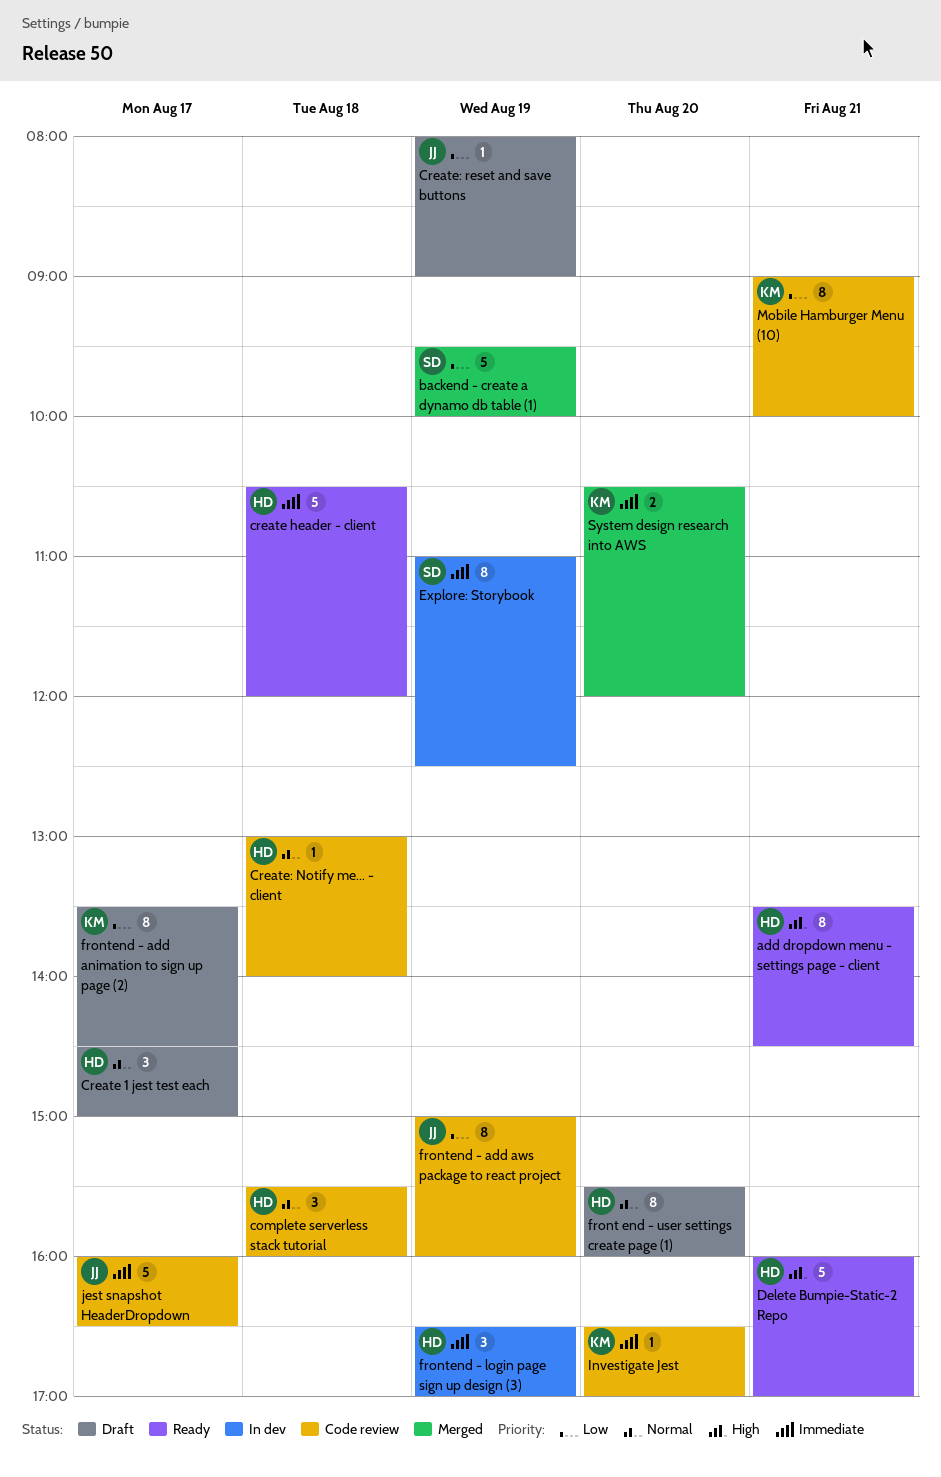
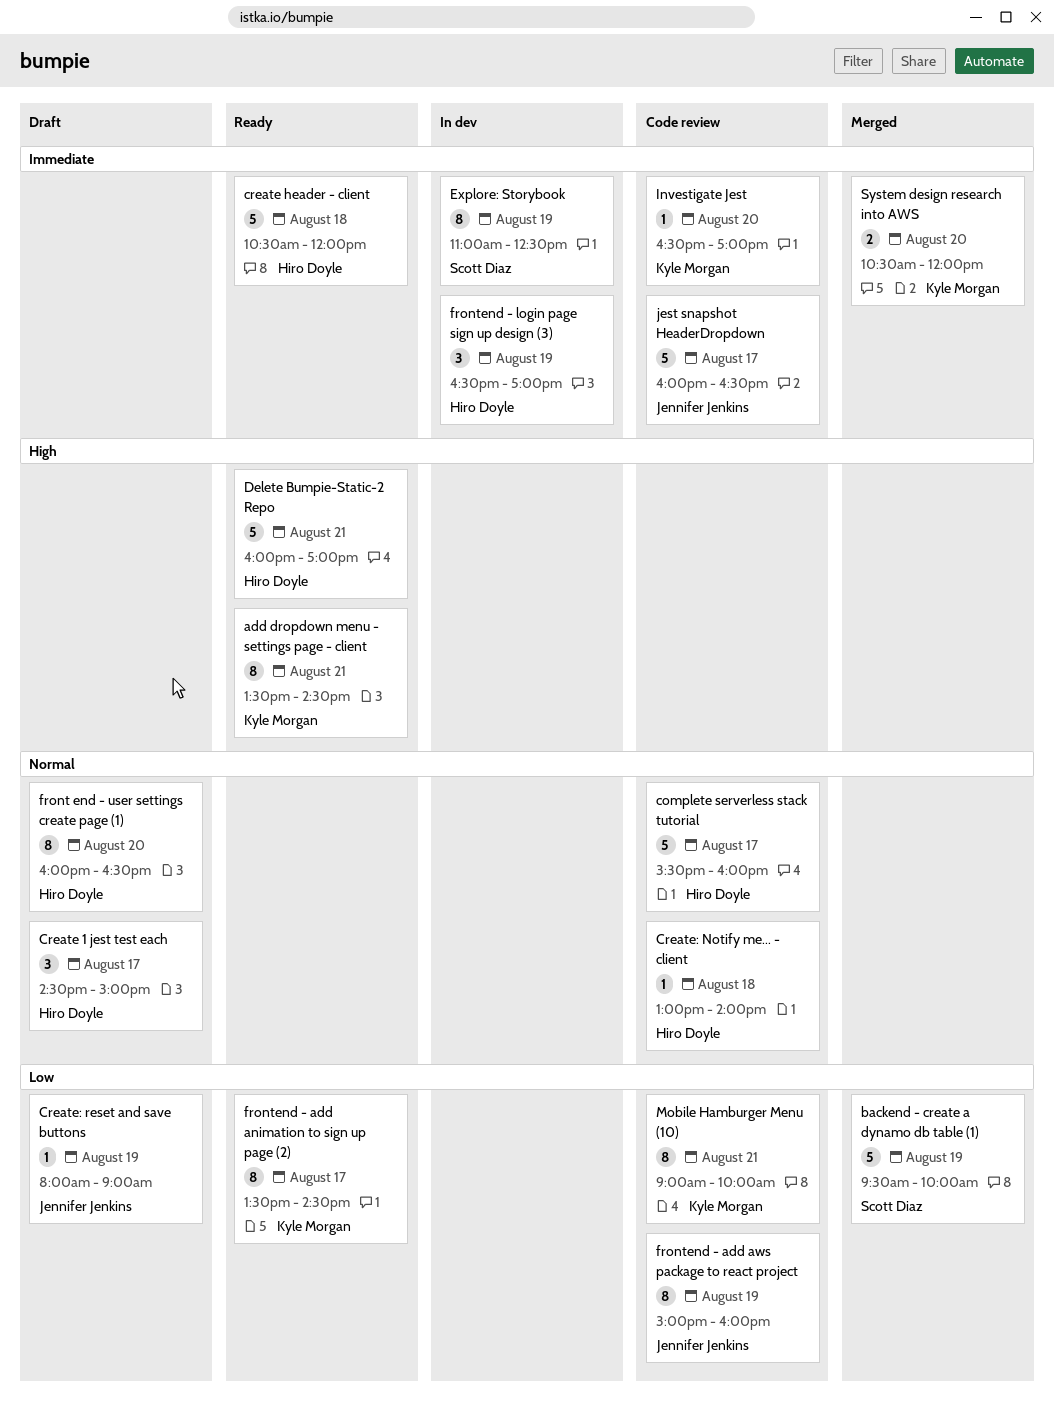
add dropdown menu - settings page - client, owner: Hiro Doyle -> Kyle Morgan
complete serverless stack tutorial, estimate: 3 -> 5
complete serverless stack tutorial, day: Aug 18 -> Aug 17
front end - user settings create page (1), begins: 15:30 -> 16:00
front end - user settings create page (1), ends: 16:00 -> 16:30
frontend - add animation to sign up page (2), status: Draft -> Ready

